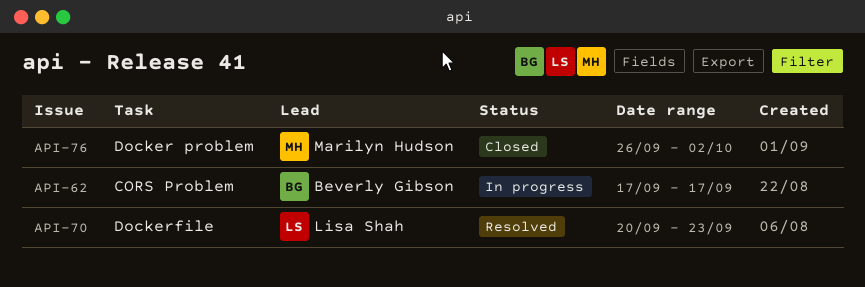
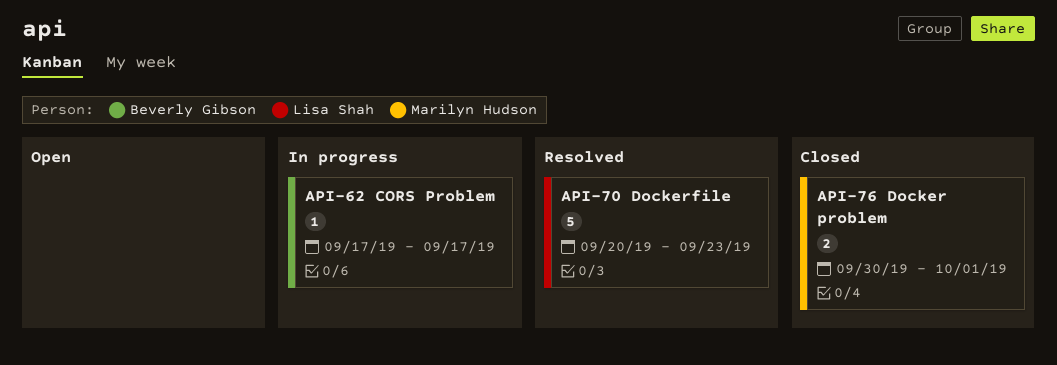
API-76, start: Sep 26 -> Sep 30
API-76, due: Oct 2 -> Oct 1

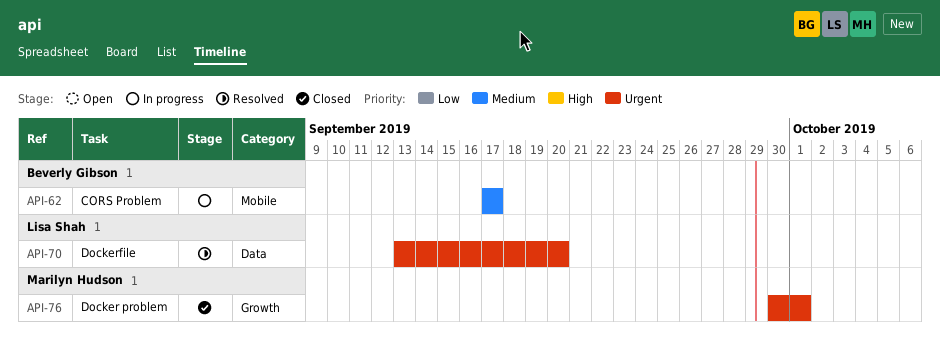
API-70, start: Sep 20 -> Sep 13
API-70, due: Sep 23 -> Sep 20

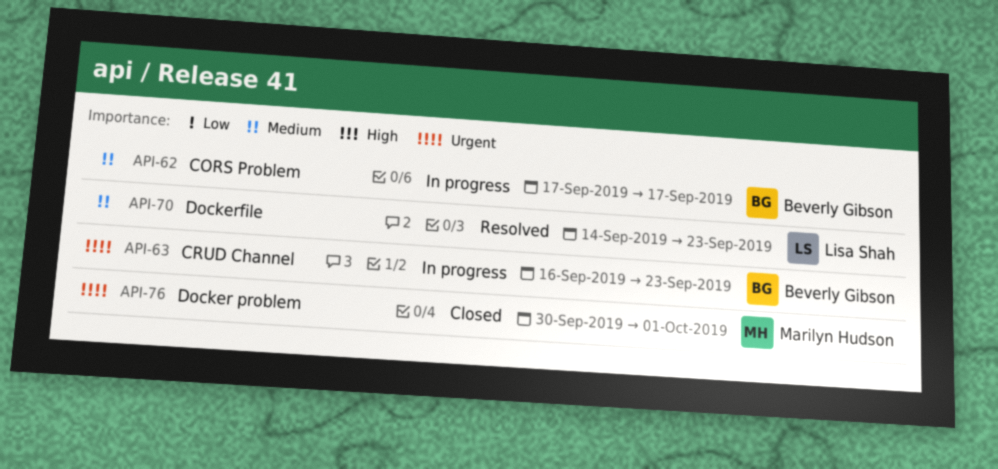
API-63: none -> present
API-70, priority: Urgent -> Medium
API-70, start: Sep 13 -> Sep 14
API-70, due: Sep 20 -> Sep 23

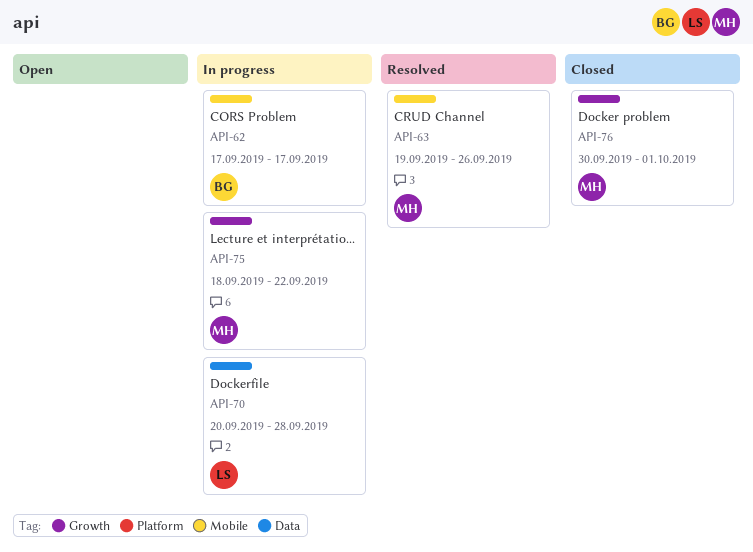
API-63, status: In progress -> Resolved
API-63, owner: Beverly Gibson -> Marilyn Hudson
API-63, start: Sep 16 -> Sep 19
API-63, due: Sep 23 -> Sep 26
API-70, status: Resolved -> In progress
API-70, start: Sep 14 -> Sep 20
API-70, due: Sep 23 -> Sep 28
API-75: none -> present

